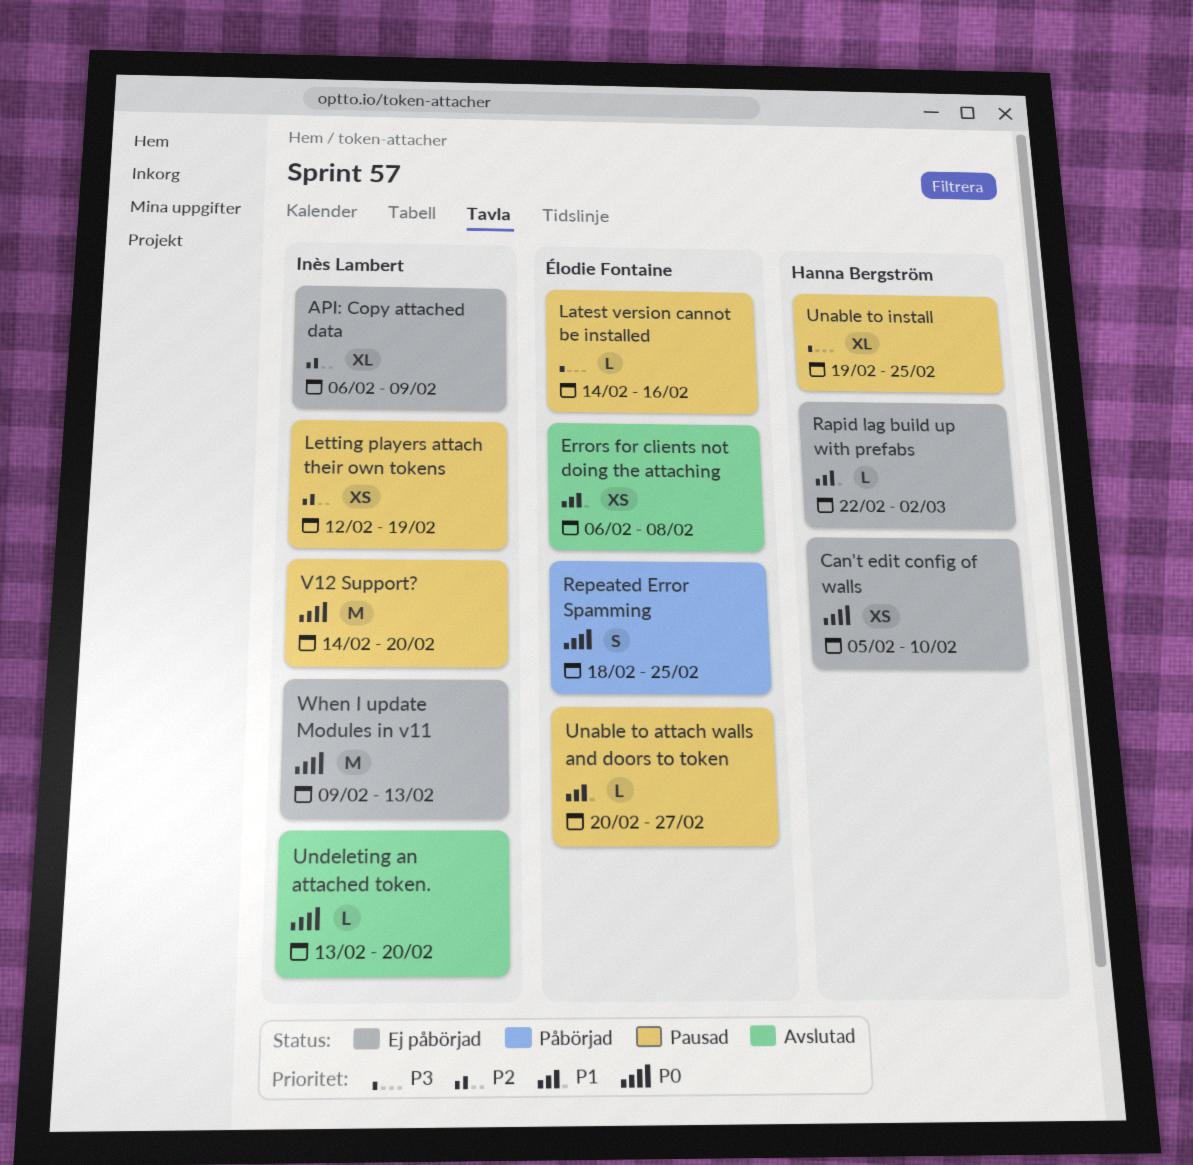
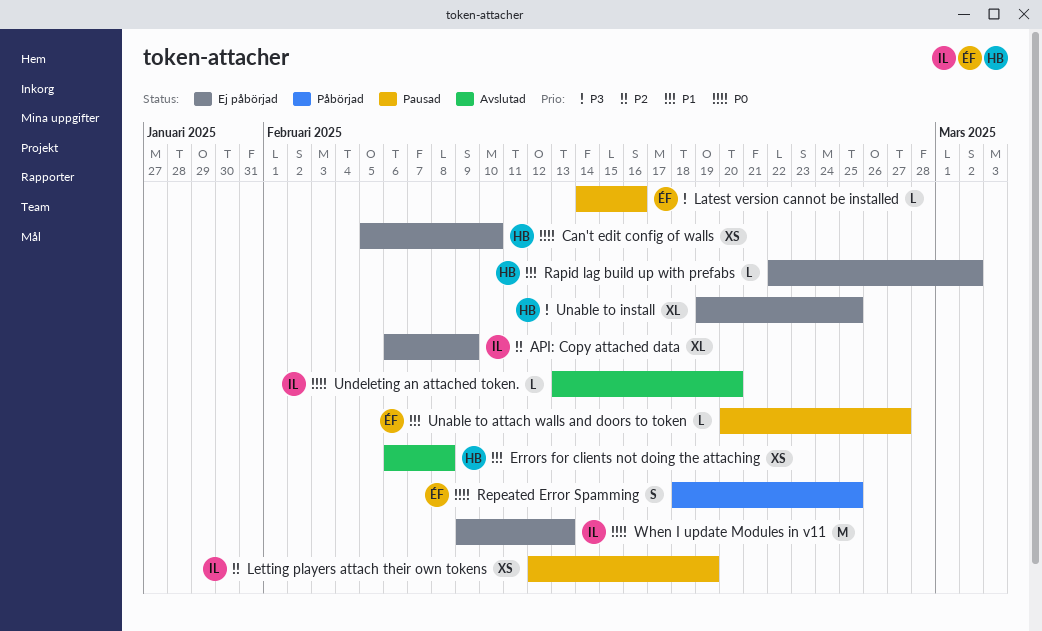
Errors for clients not doing the attaching, owner: Élodie Fontaine -> Hanna Bergström
Unable to install, status: Pausad -> Ej påbörjad
V12 Support?: present -> none

